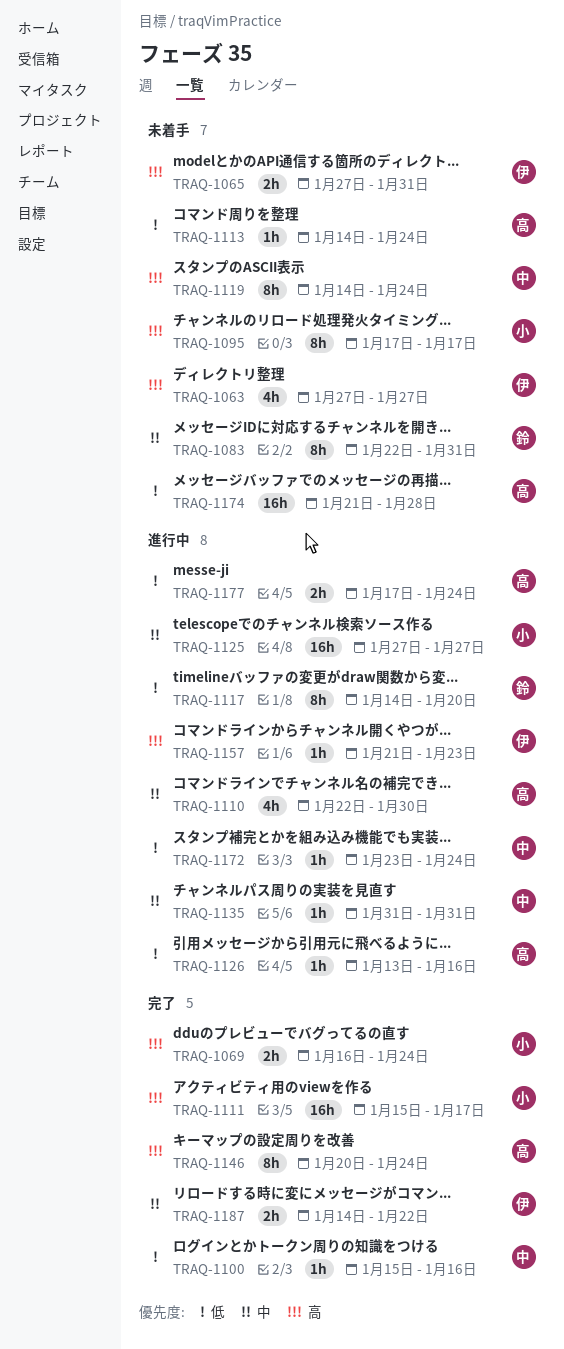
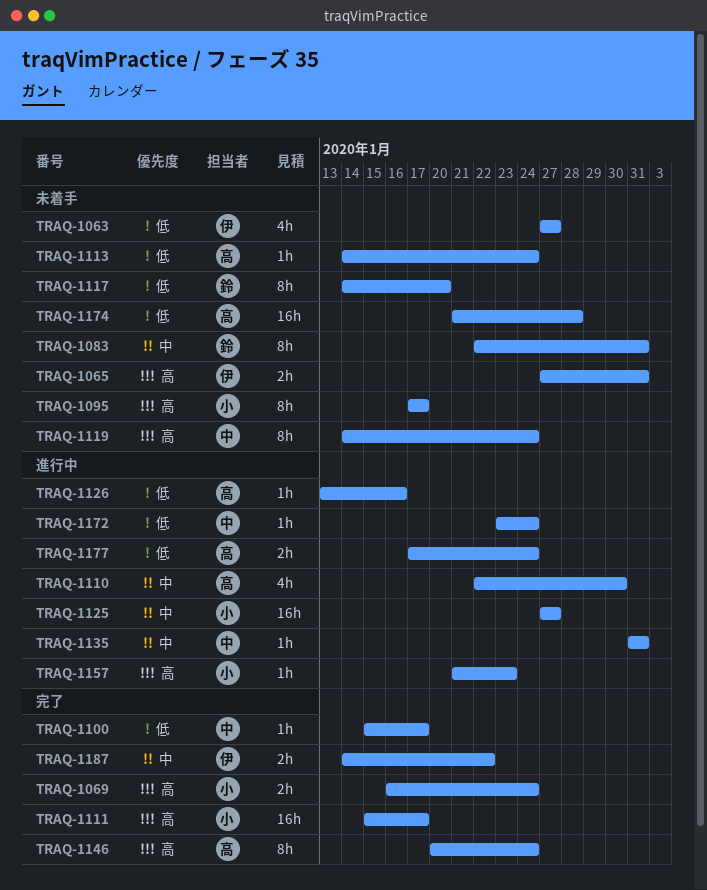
TRAQ-1063, priority: 高 -> 低
TRAQ-1100, due: Jan 16 -> Jan 17
TRAQ-1117, status: 進行中 -> 未着手
TRAQ-1157, owner: 伊 -> 小

